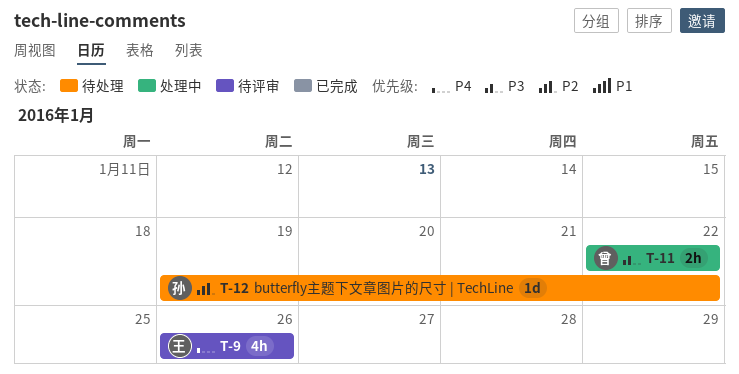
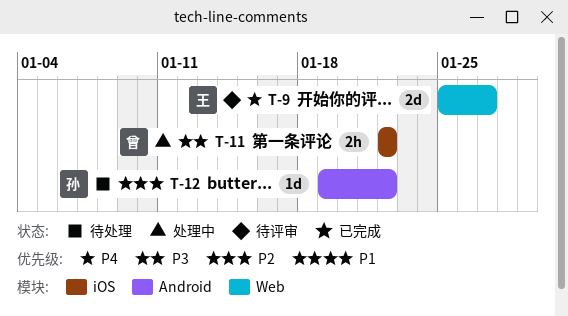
T-9, estimate: 4h -> 2d
T-9, start: Jan 26 -> Jan 25
T-9, due: Jan 26 -> Jan 27

